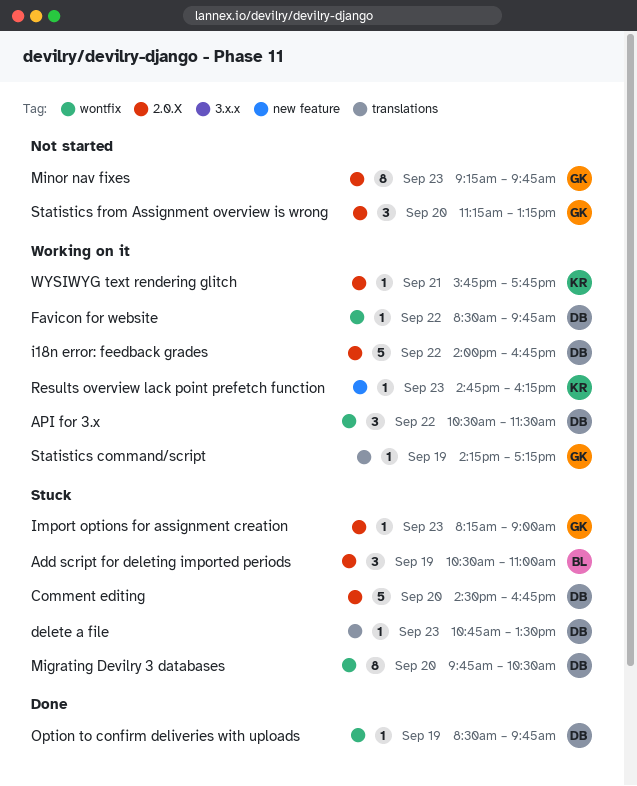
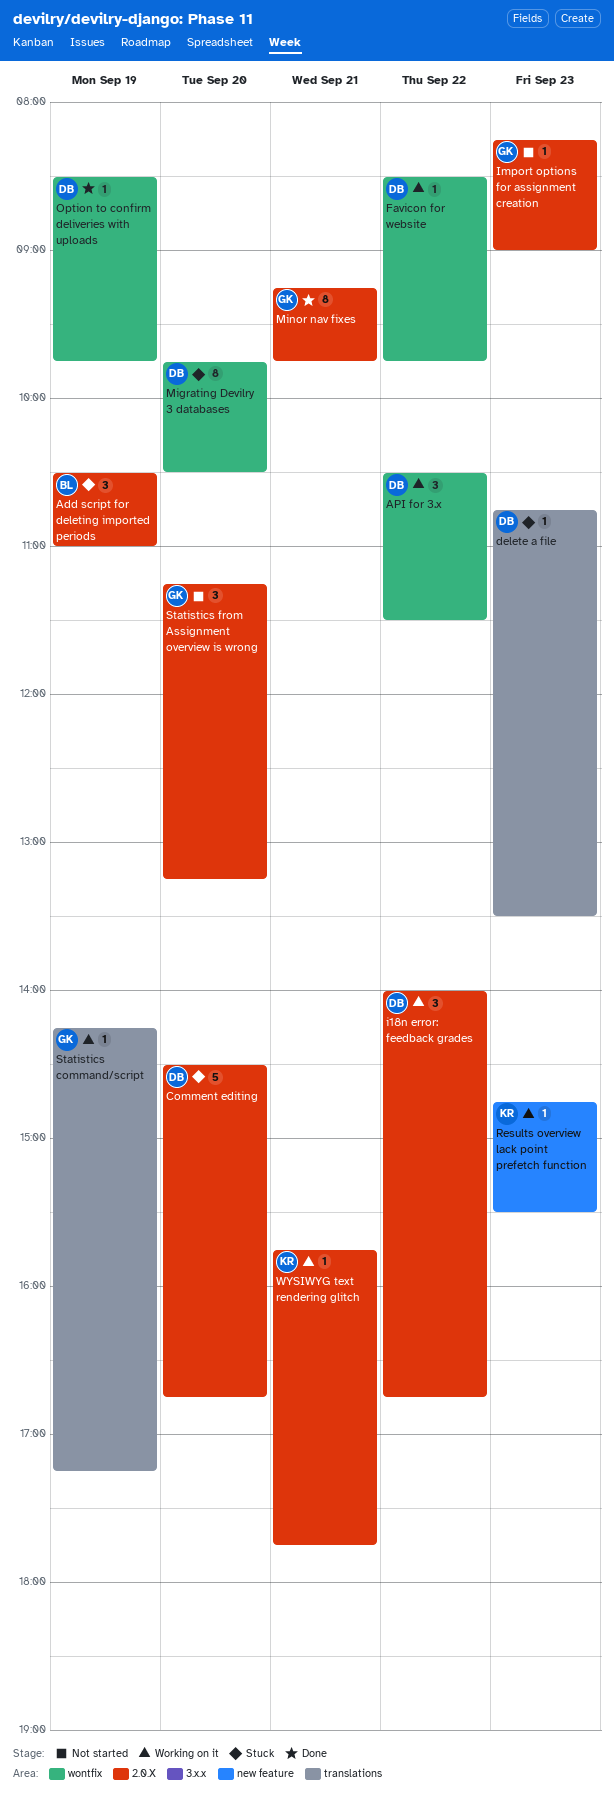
i18n error: feedback grades, estimate: 5 -> 3
Import options for assignment creation, status: Stuck -> Not started
Minor nav fixes, status: Not started -> Done
Minor nav fixes, day: Sep 23 -> Sep 21
Results overview lack point prefetch function, ends: 16:15 -> 15:30

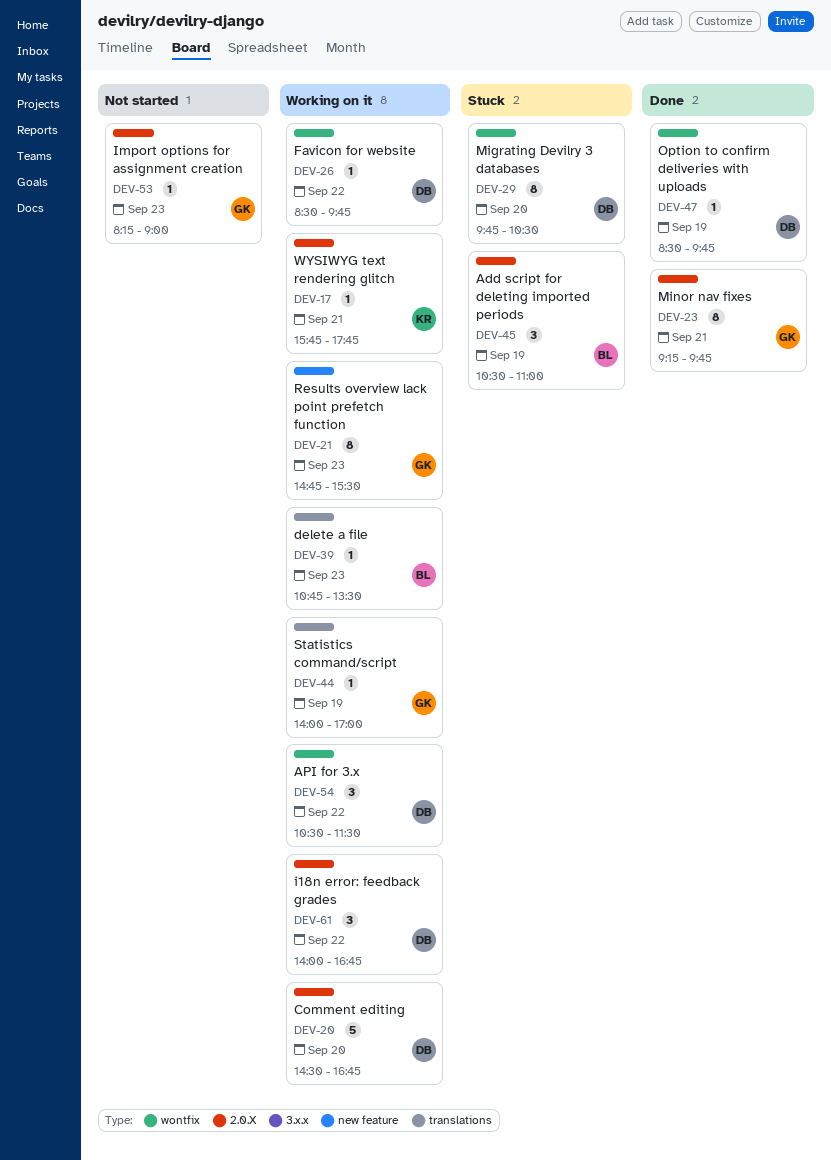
Comment editing, status: Stuck -> Working on it
delete a file, status: Stuck -> Working on it
delete a file, owner: DB -> BL
Results overview lack point prefetch function, owner: KR -> GK
Results overview lack point prefetch function, estimate: 1 -> 8
Statistics command/script, begins: 14:15 -> 14:00
Statistics command/script, ends: 17:15 -> 17:00
Statistics from Assignment overview is wrong: present -> none

